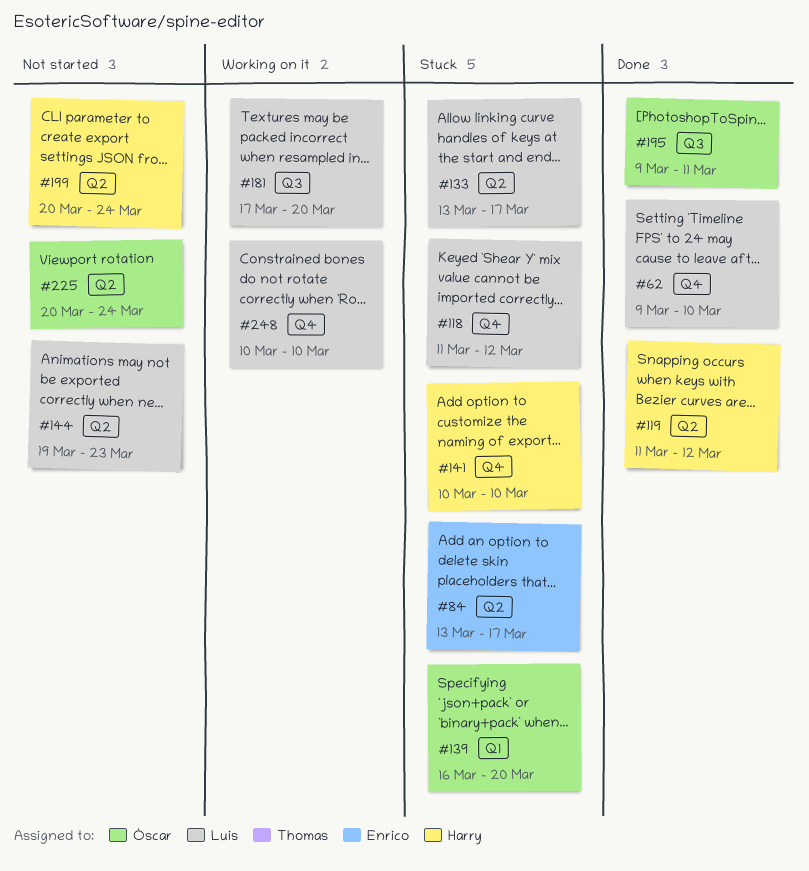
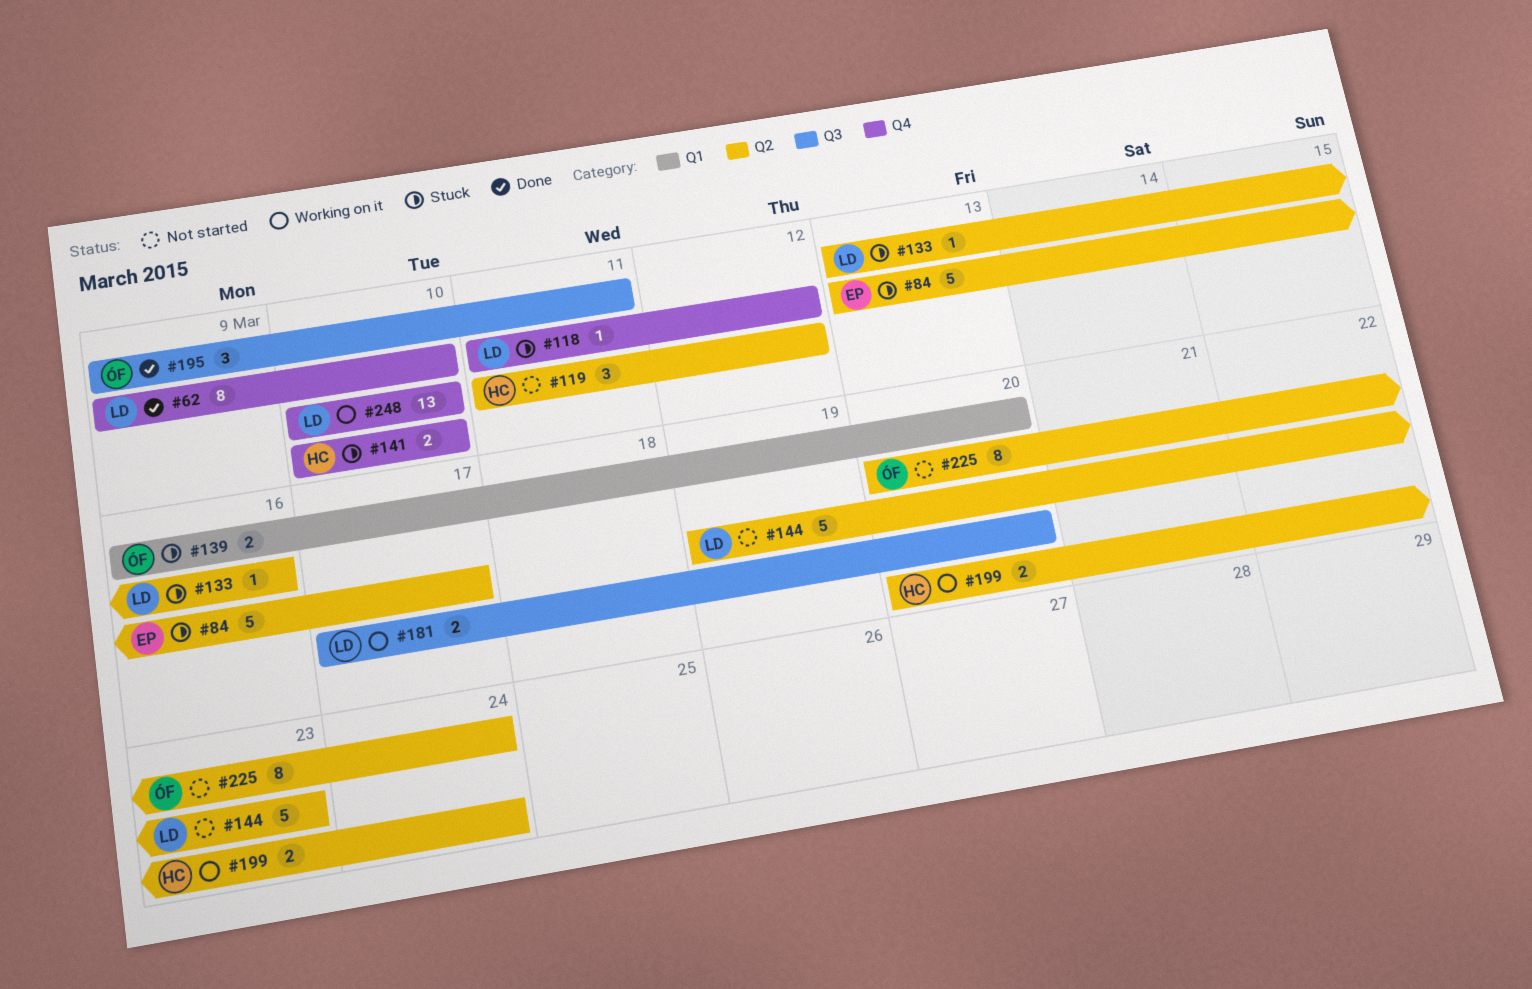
#119, status: Done -> Not started
#133, due: Mar 17 -> Mar 16
#199, status: Not started -> Working on it

